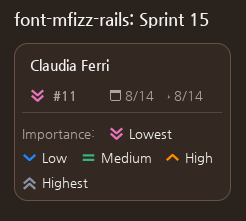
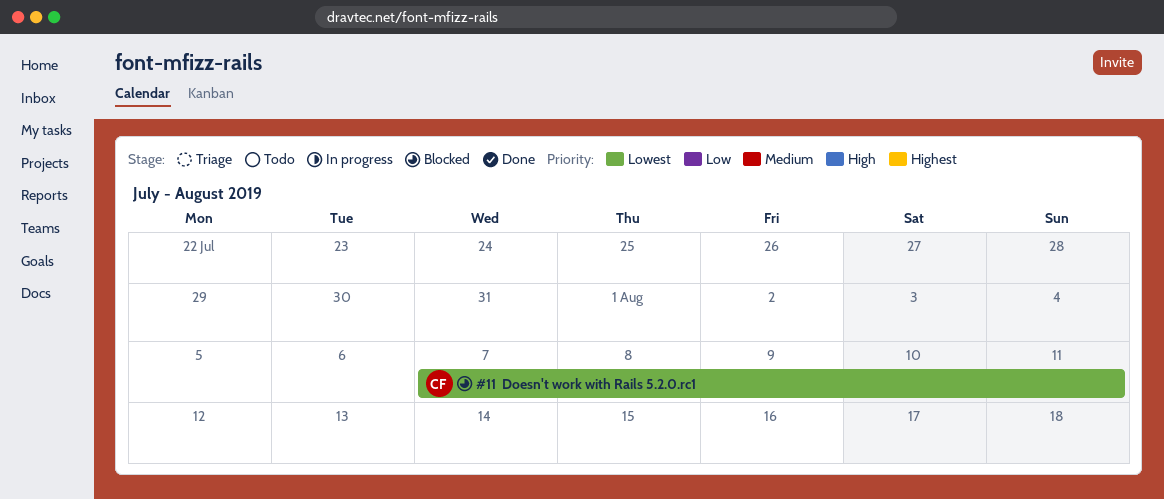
#11, start: Aug 14 -> Aug 7
#11, due: Aug 14 -> Aug 11

